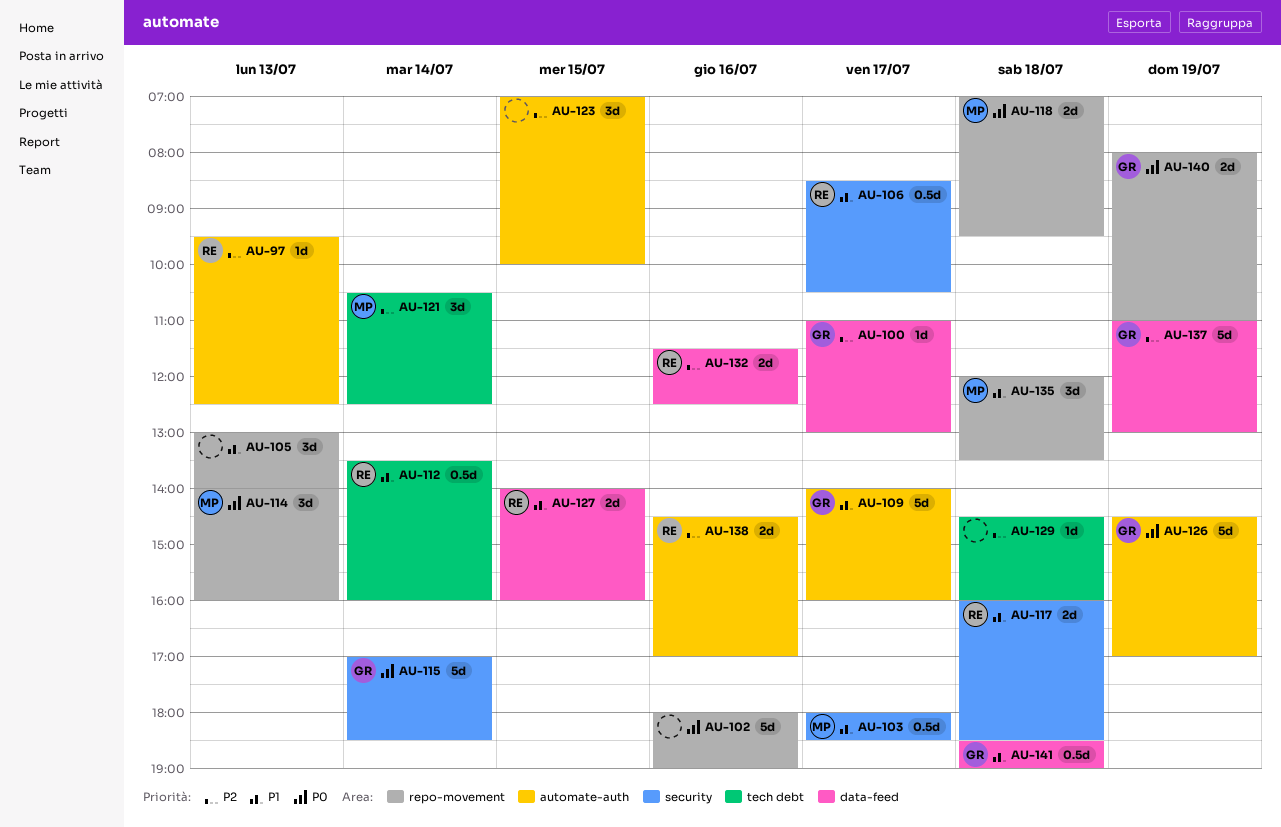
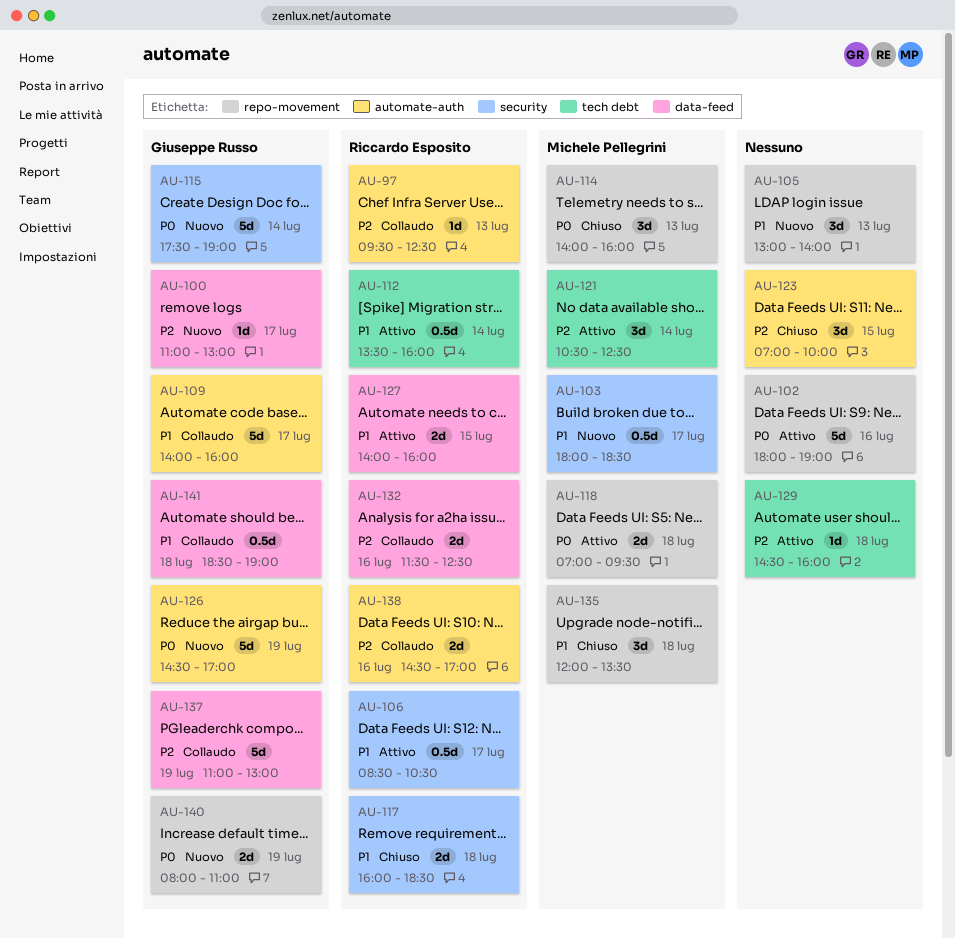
AU-115, begins: 17:00 -> 17:30
AU-115, ends: 18:30 -> 19:00

